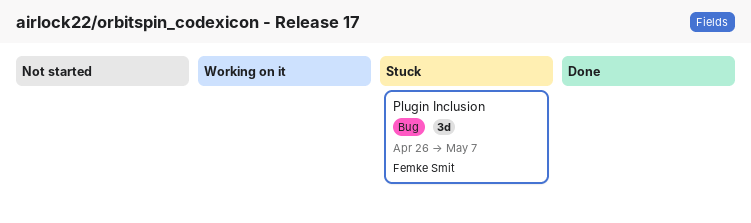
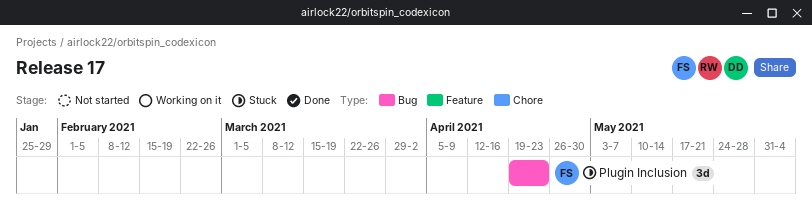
Plugin Inclusion, start: Apr 26 -> Apr 19
Plugin Inclusion, due: May 7 -> Apr 23

